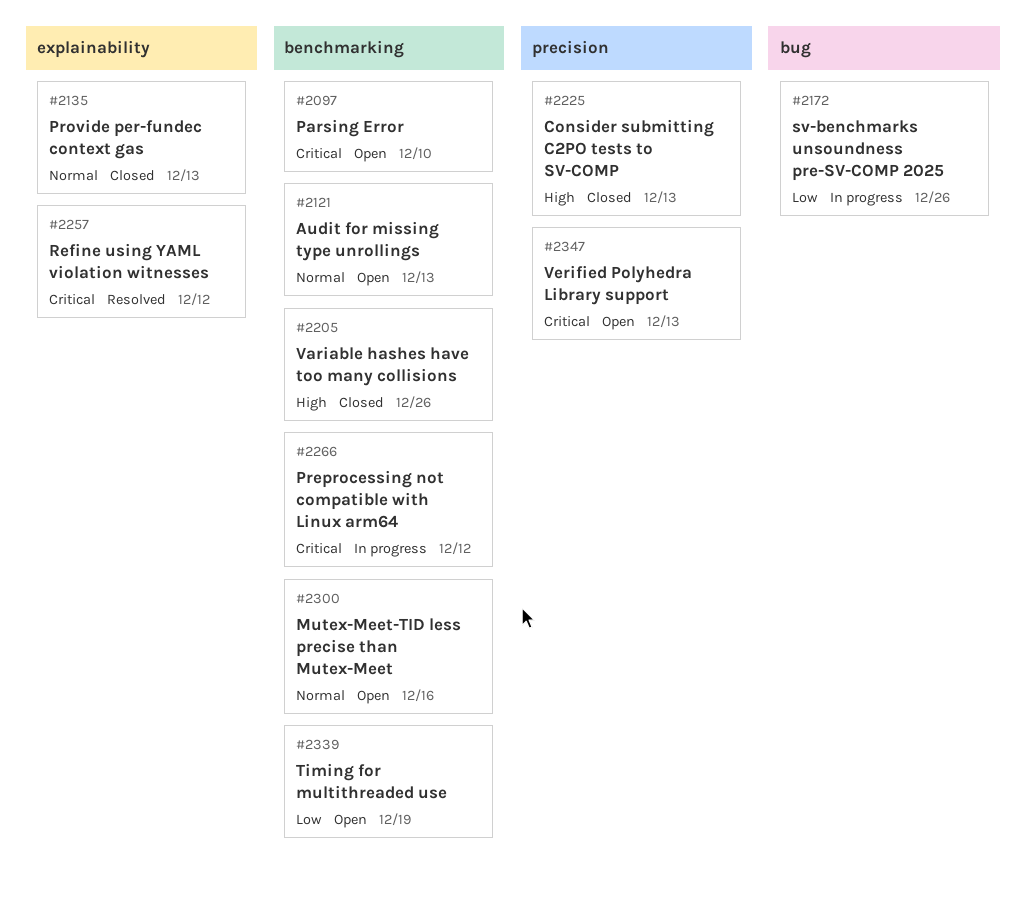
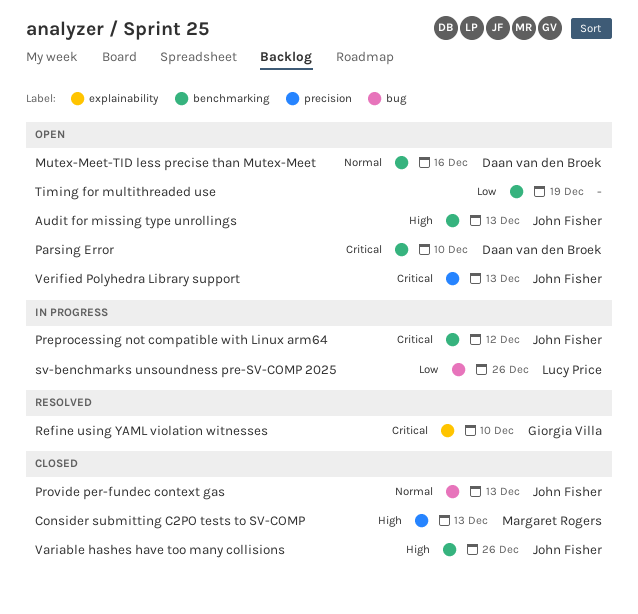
Audit for missing type unrollings, priority: Normal -> High
Provide per-fundec context gas, label: explainability -> bug
Refine using YAML violation witnesses, due: Dec 12 -> Dec 10

